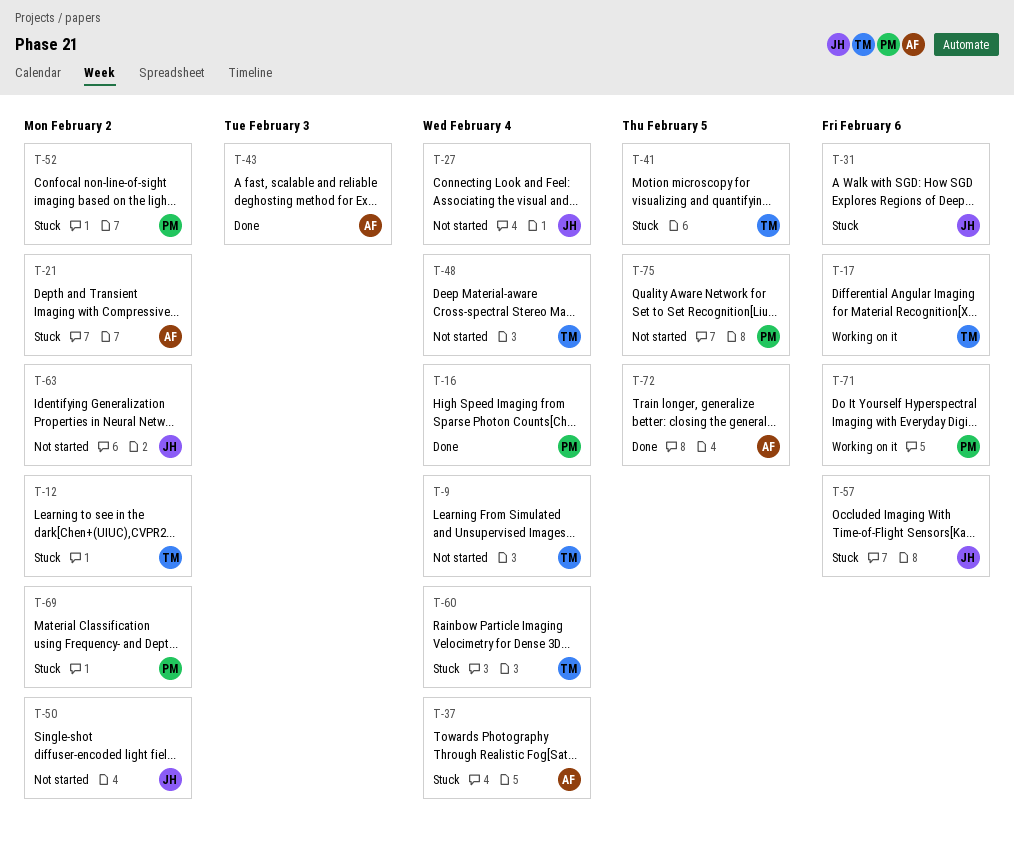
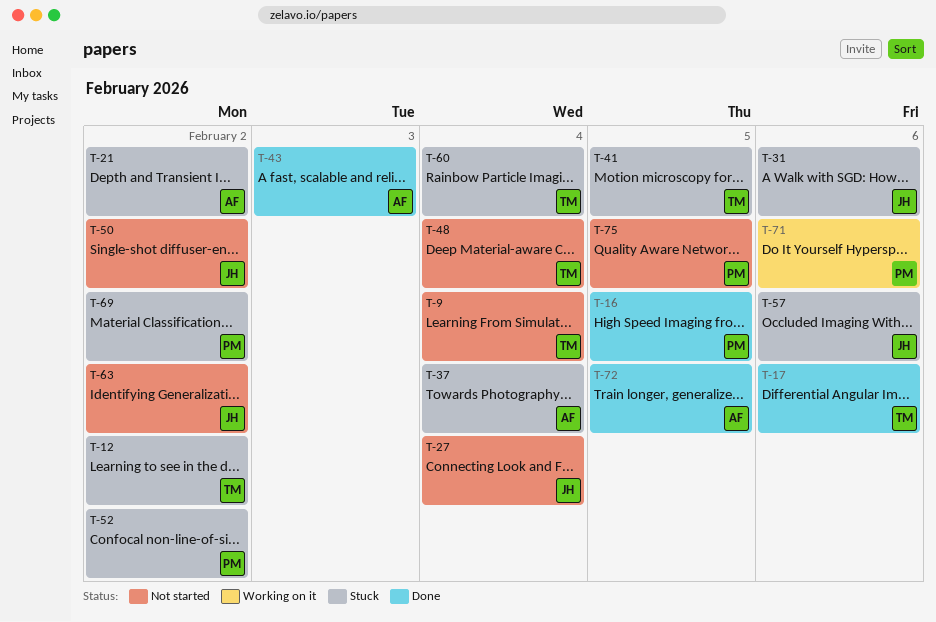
T-16, due: Feb 4 -> Feb 5
T-17, status: Working on it -> Done

